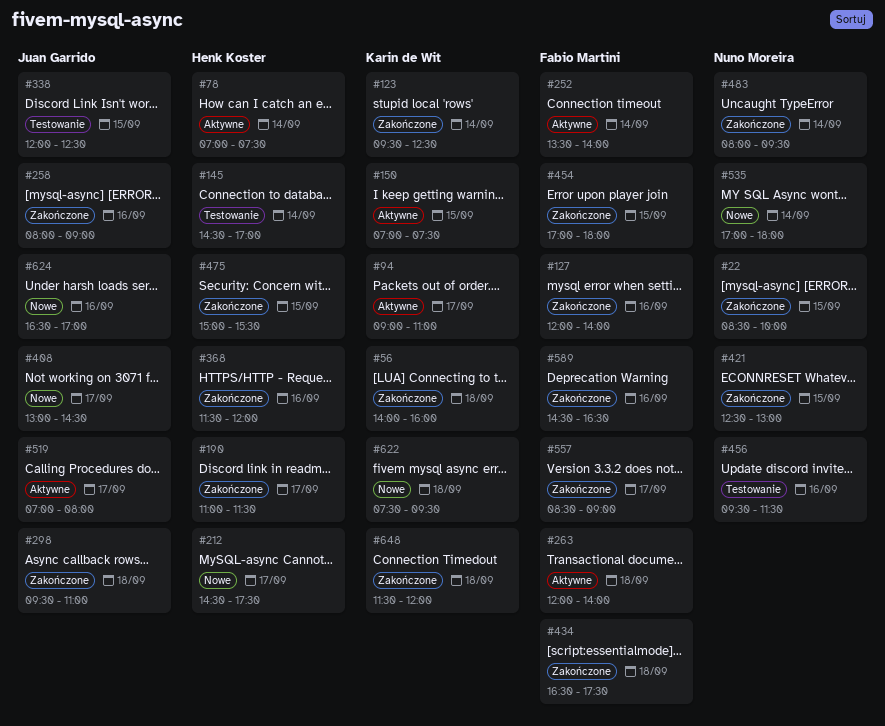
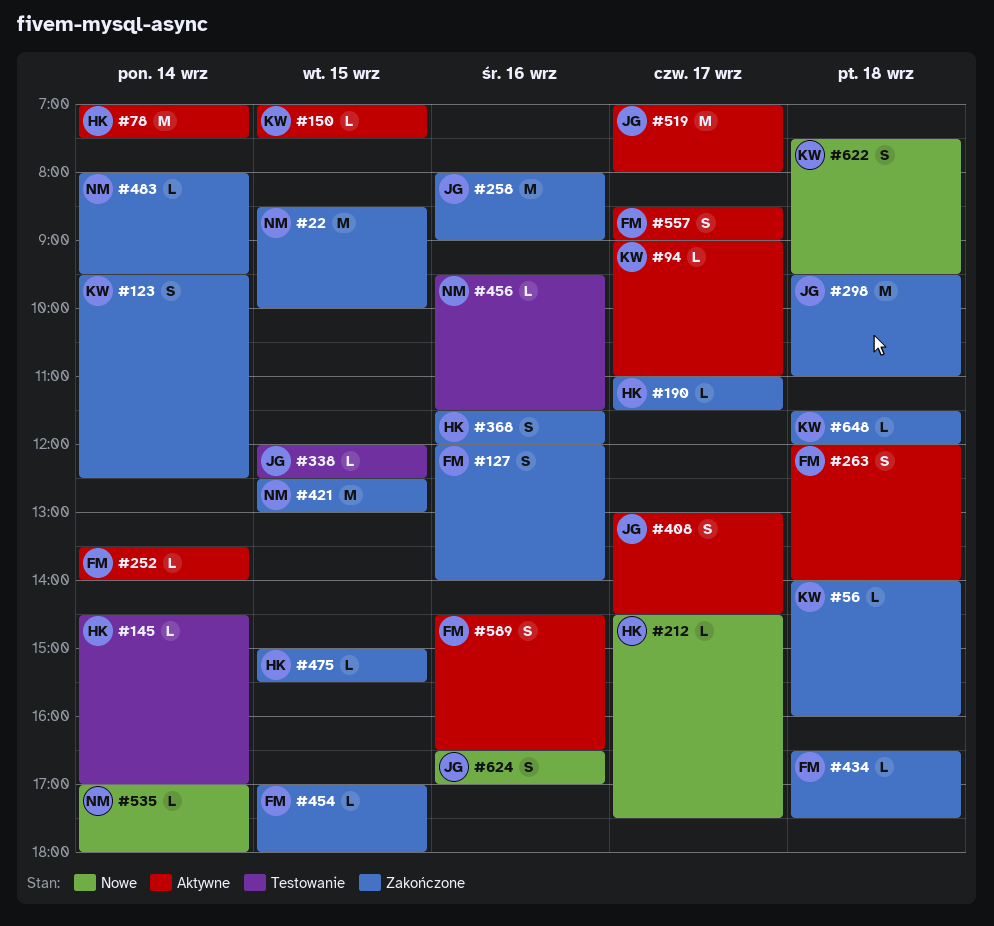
#408, status: Nowe -> Aktywne
#557, status: Zakończone -> Aktywne
#589, status: Zakończone -> Aktywne

